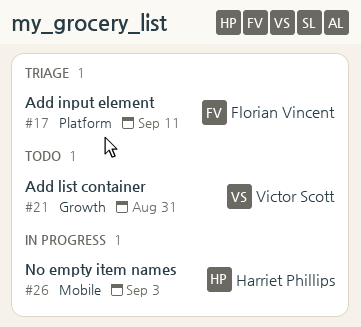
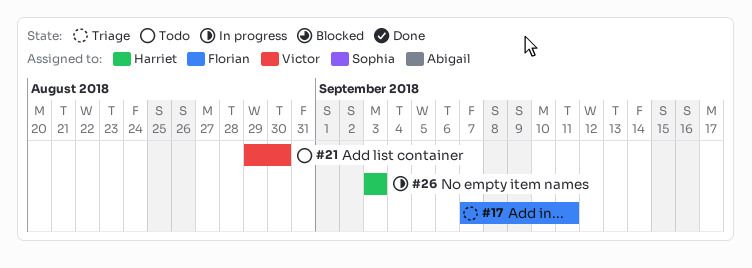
#21, due: Aug 31 -> Aug 30

